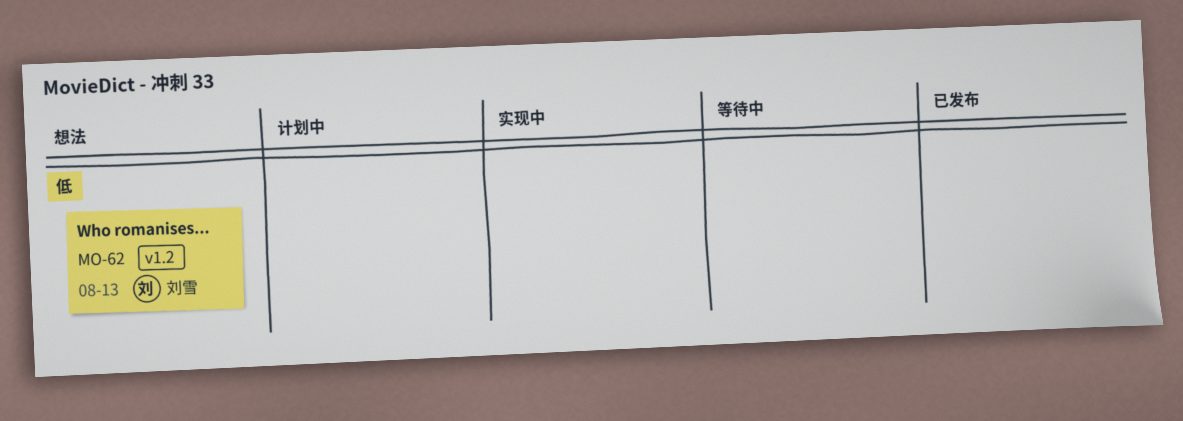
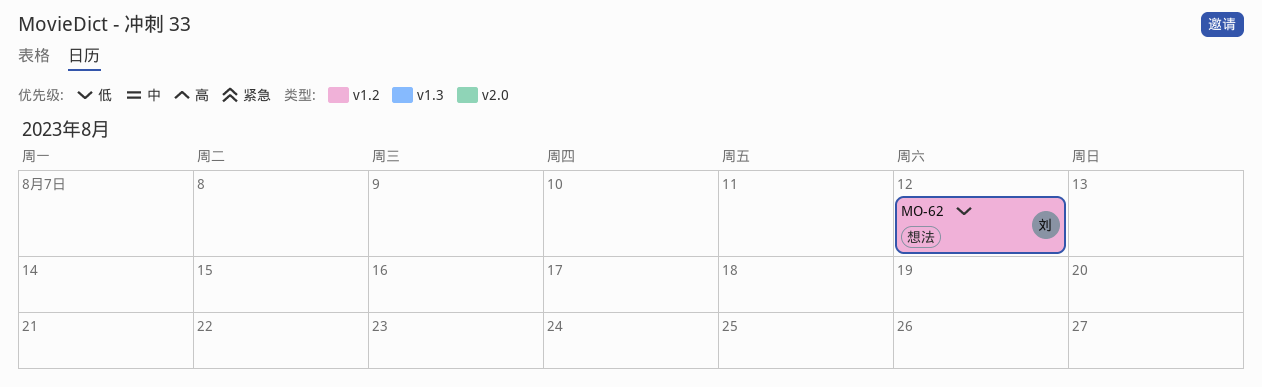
MO-62, due: Aug 13 -> Aug 12

